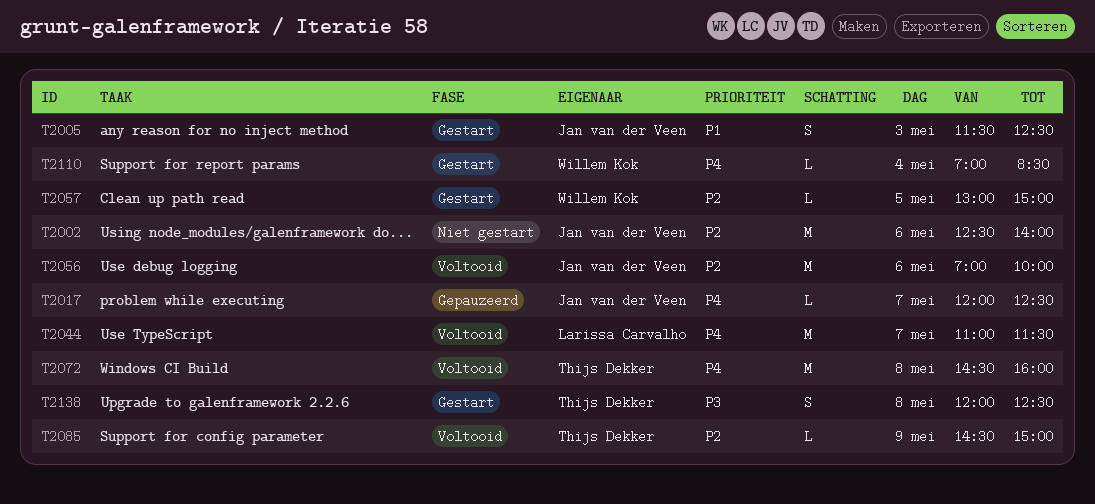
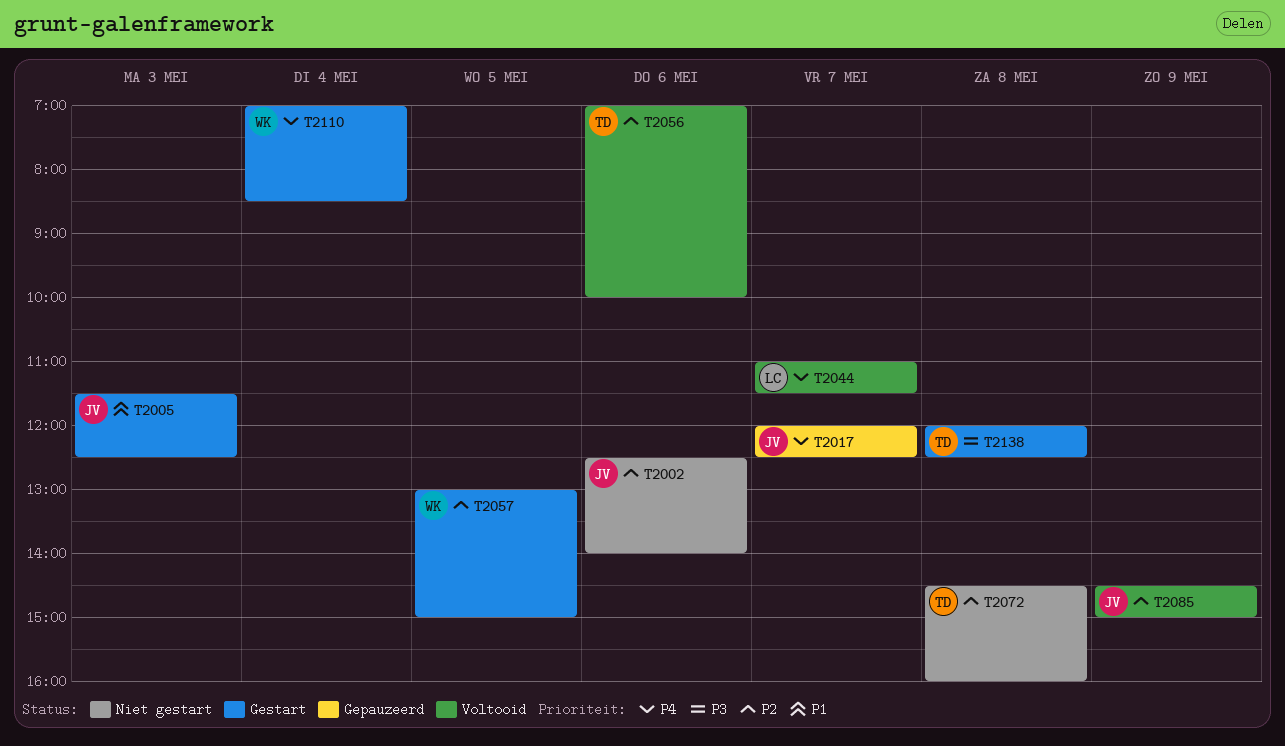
T2056, owner: Jan van der Veen -> Thijs Dekker
T2072, status: Voltooid -> Niet gestart
T2072, priority: P4 -> P2
T2085, owner: Thijs Dekker -> Jan van der Veen

